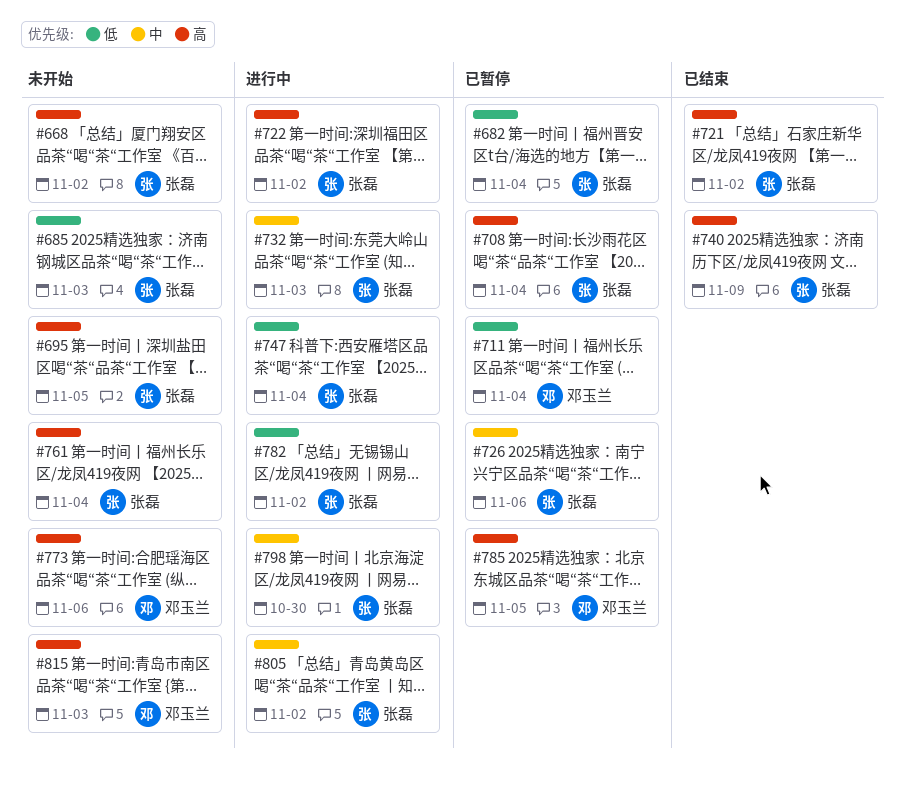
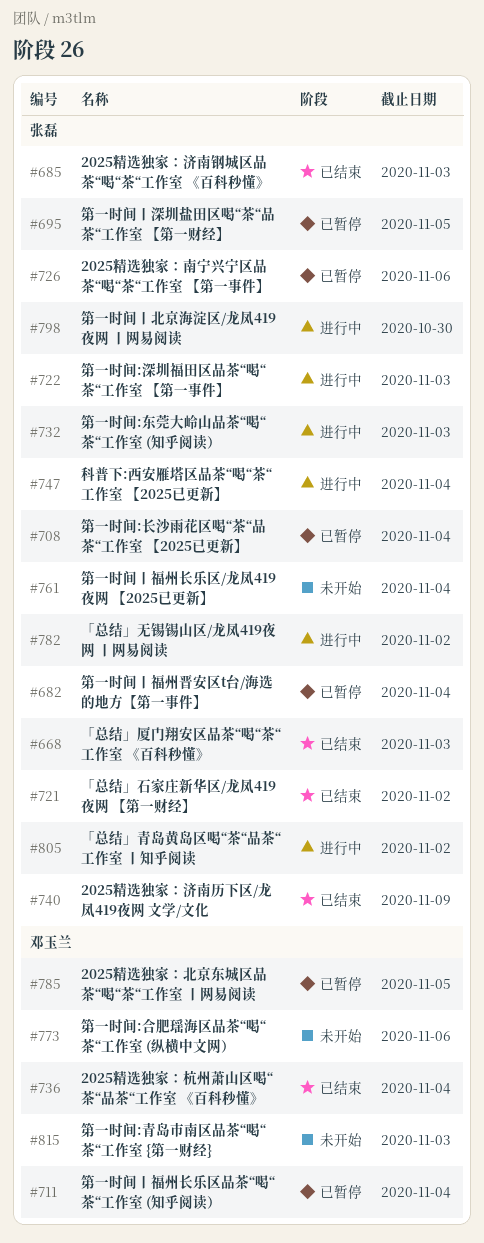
#668, status: 未开始 -> 已结束
#668, due: Nov 2 -> Nov 3
#685, status: 未开始 -> 已结束
#695, status: 未开始 -> 已暂停
#722, due: Nov 2 -> Nov 3
#736: none -> present

